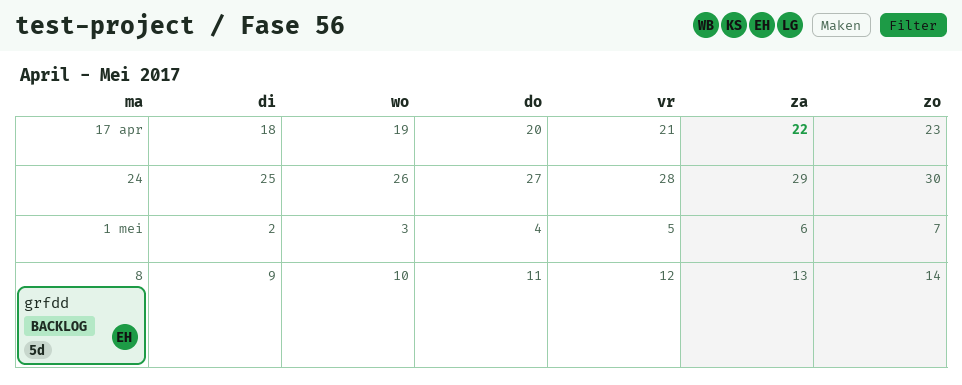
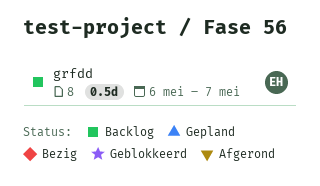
grfdd, estimate: 5d -> 0.5d
grfdd, due: May 8 -> May 7

